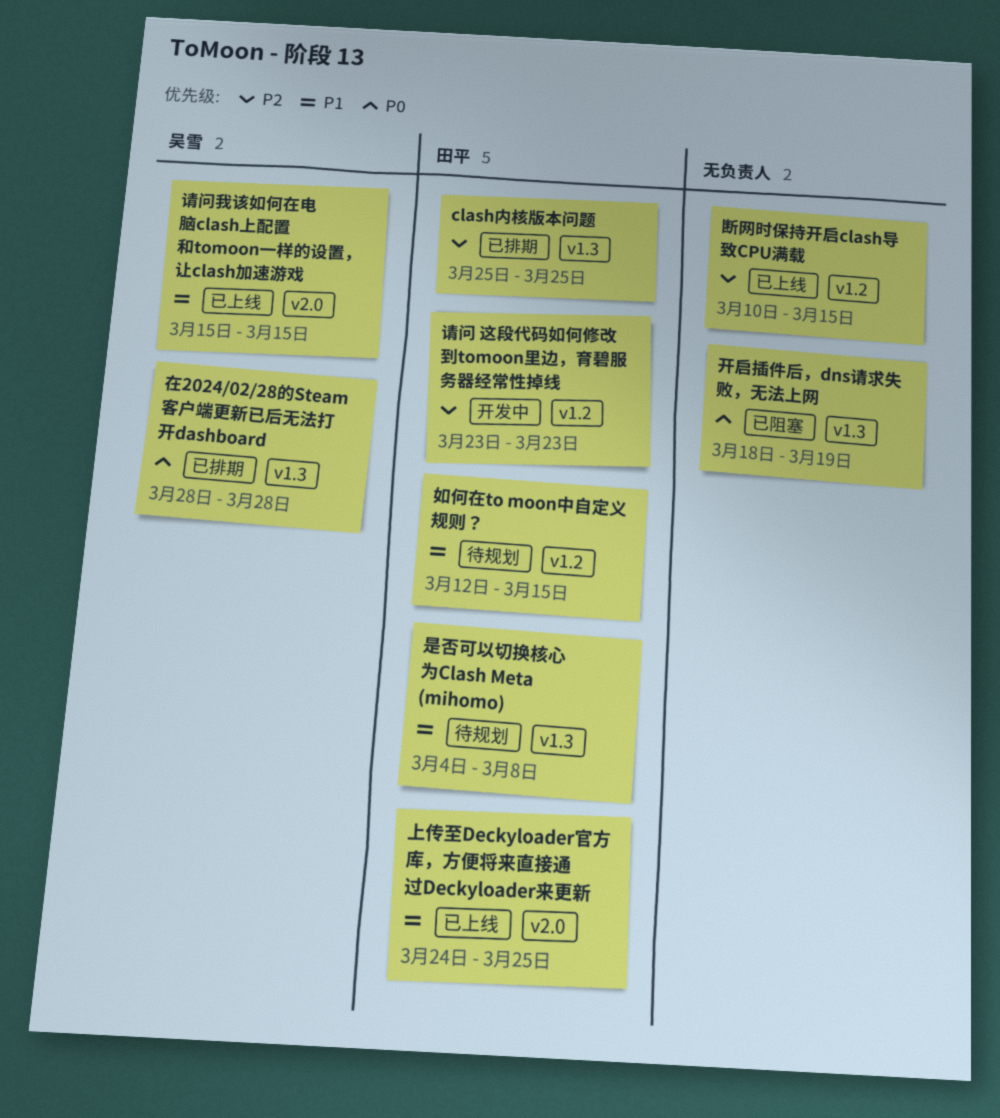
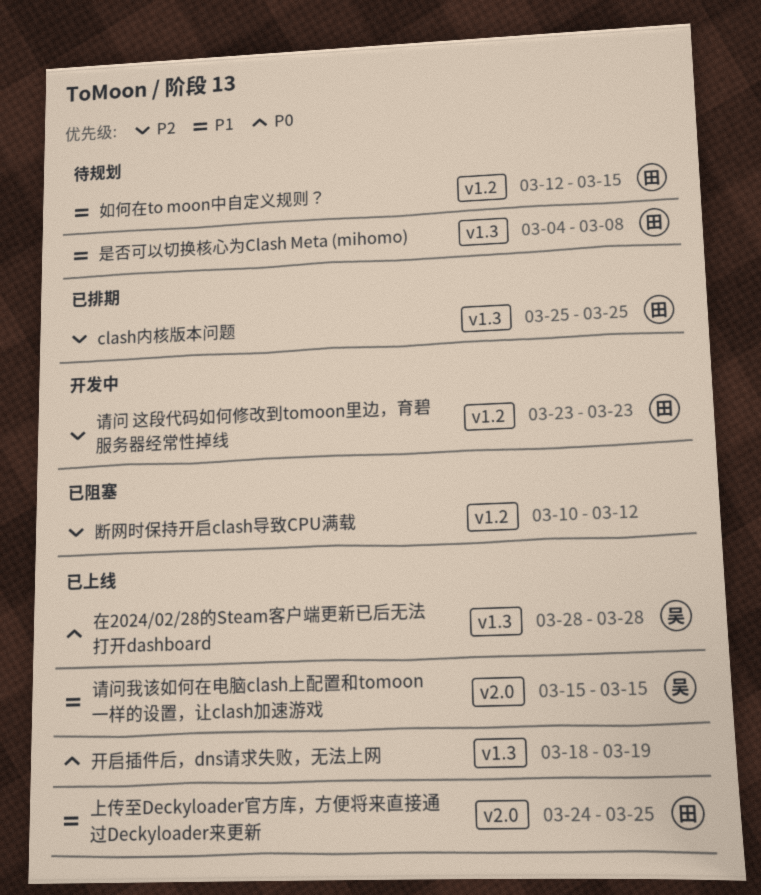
在2024/02/28的Steam客户端更新已后无法打开dashboard, status: 已排期 -> 已上线
开启插件后，dns请求失败，无法上网, status: 已阻塞 -> 已上线
断网时保持开启clash导致CPU满载, status: 已上线 -> 已阻塞
断网时保持开启clash导致CPU满载, due: Mar 15 -> Mar 12

